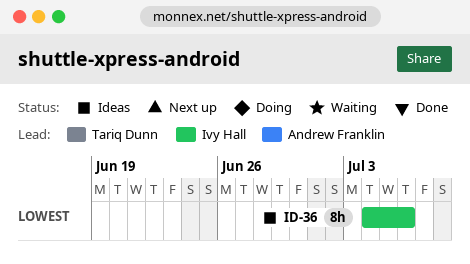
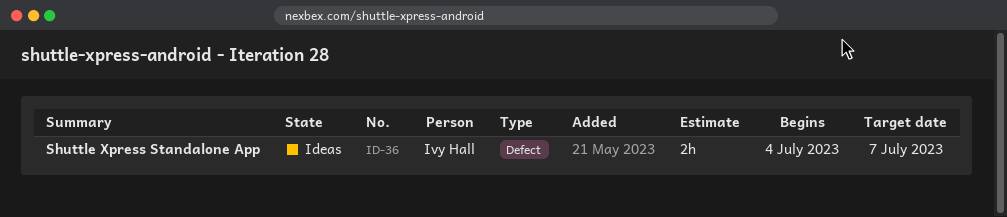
ID-36, estimate: 8h -> 2h
ID-36, due: Jul 6 -> Jul 7

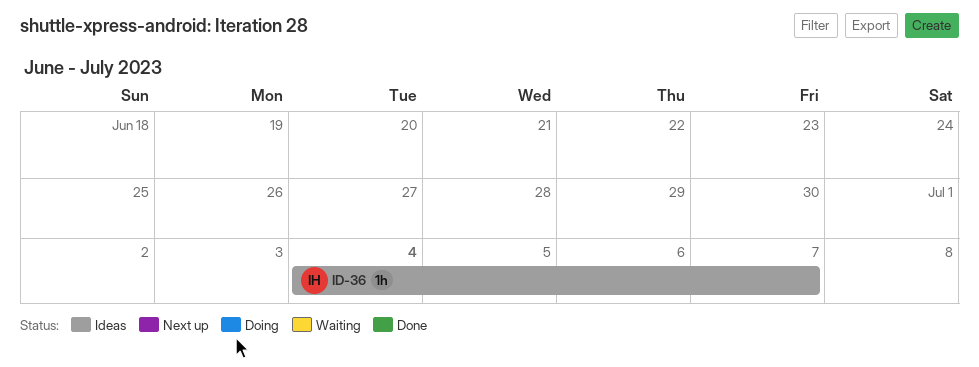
ID-36, estimate: 2h -> 1h

